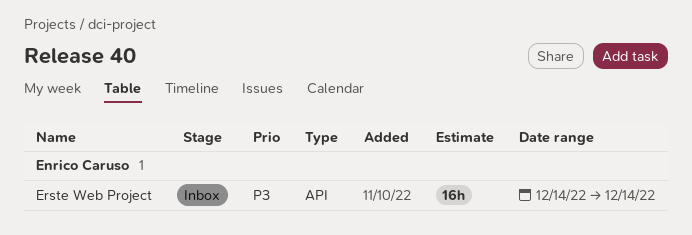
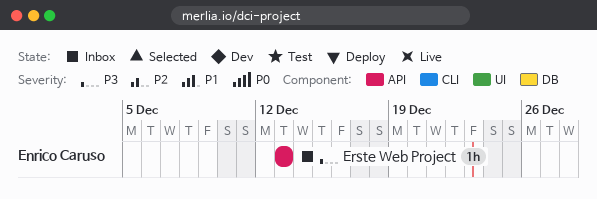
Erste Web Project, estimate: 16h -> 1h
Erste Web Project, start: Dec 14 -> Dec 13
Erste Web Project, due: Dec 14 -> Dec 13

